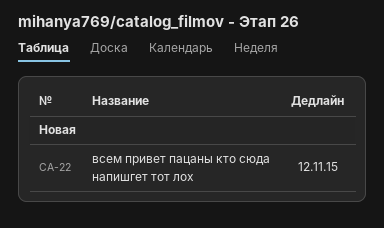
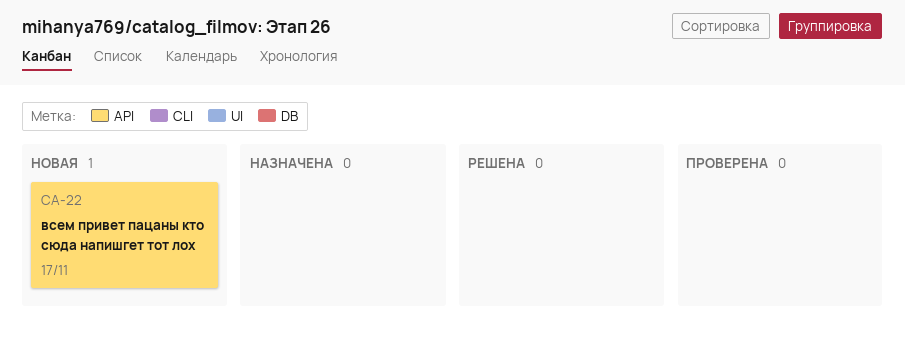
CA-22, due: Nov 12 -> Nov 17

